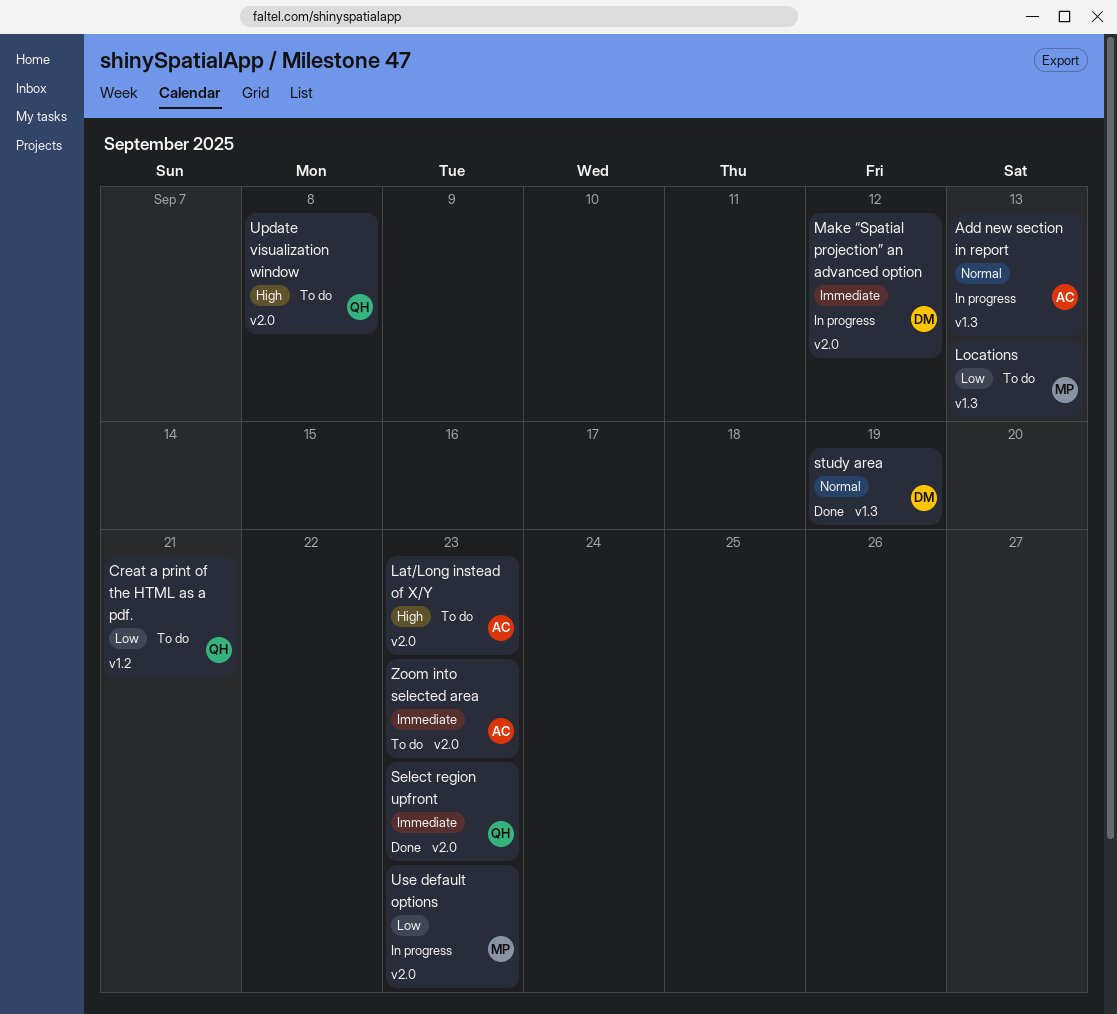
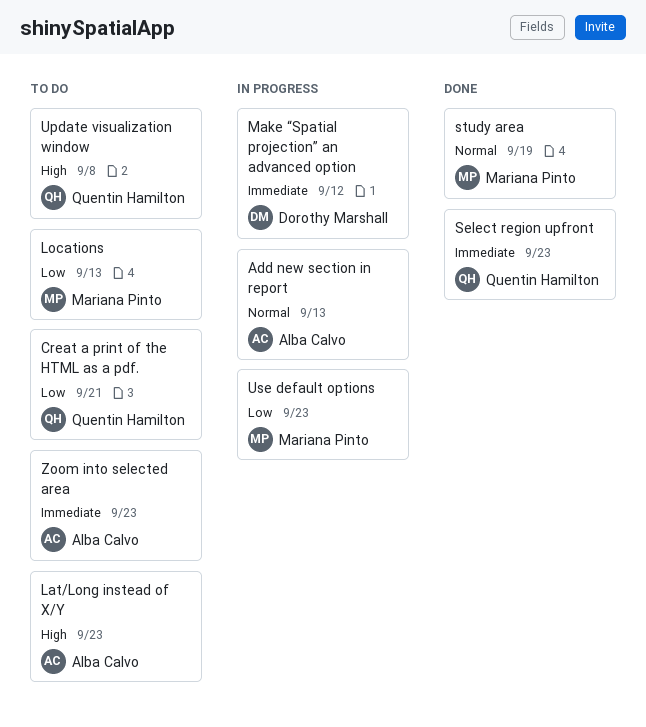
study area, owner: Dorothy Marshall -> Mariana Pinto

